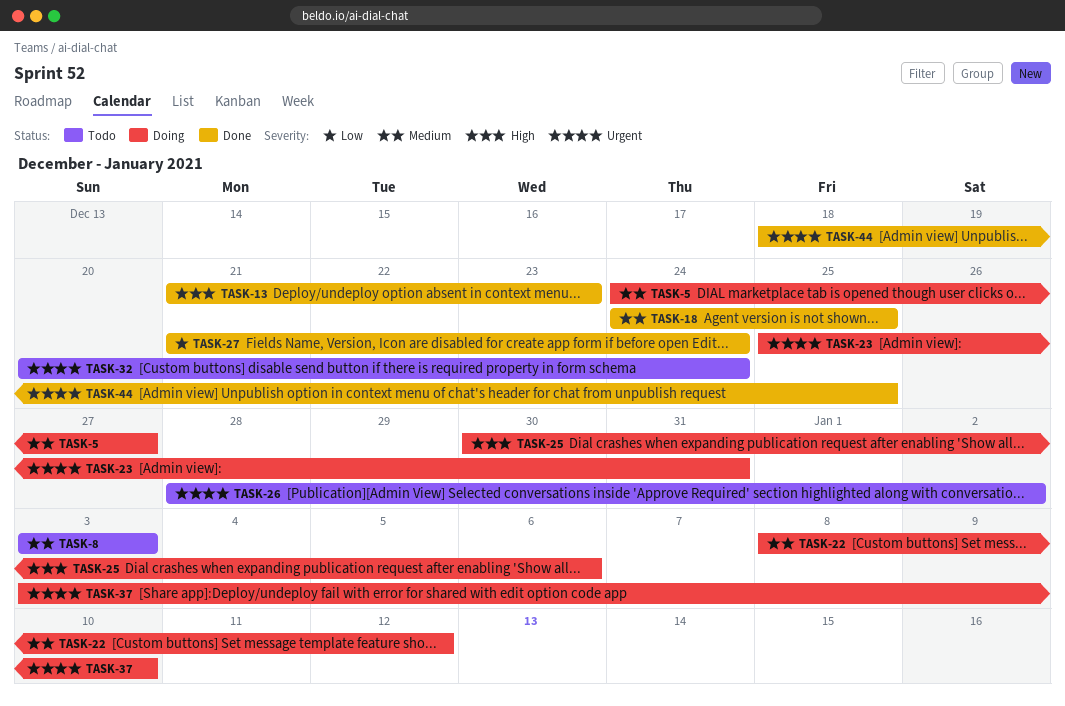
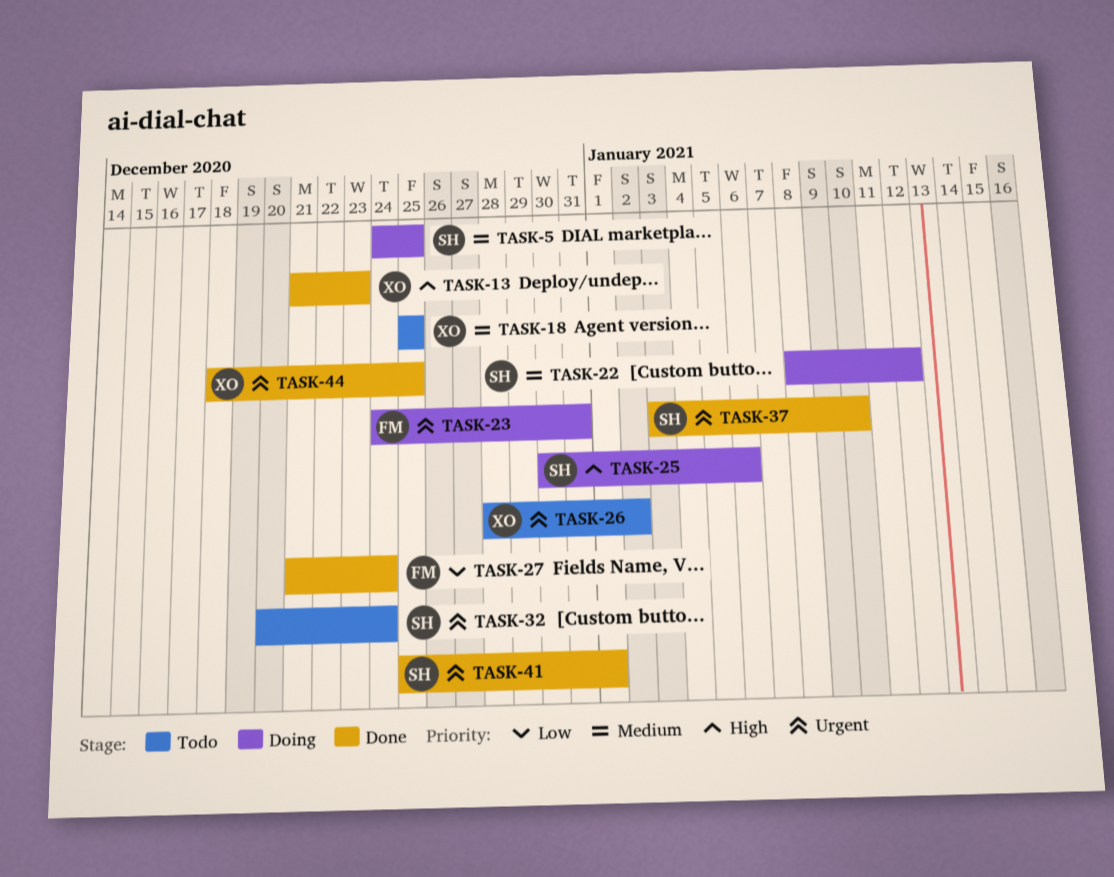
TASK-5, due: Dec 27 -> Dec 25
TASK-8: present -> none
TASK-18, status: Done -> Todo
TASK-18, start: Dec 24 -> Dec 25
TASK-23, start: Dec 25 -> Dec 24
TASK-37, status: Doing -> Done
TASK-41: none -> present

